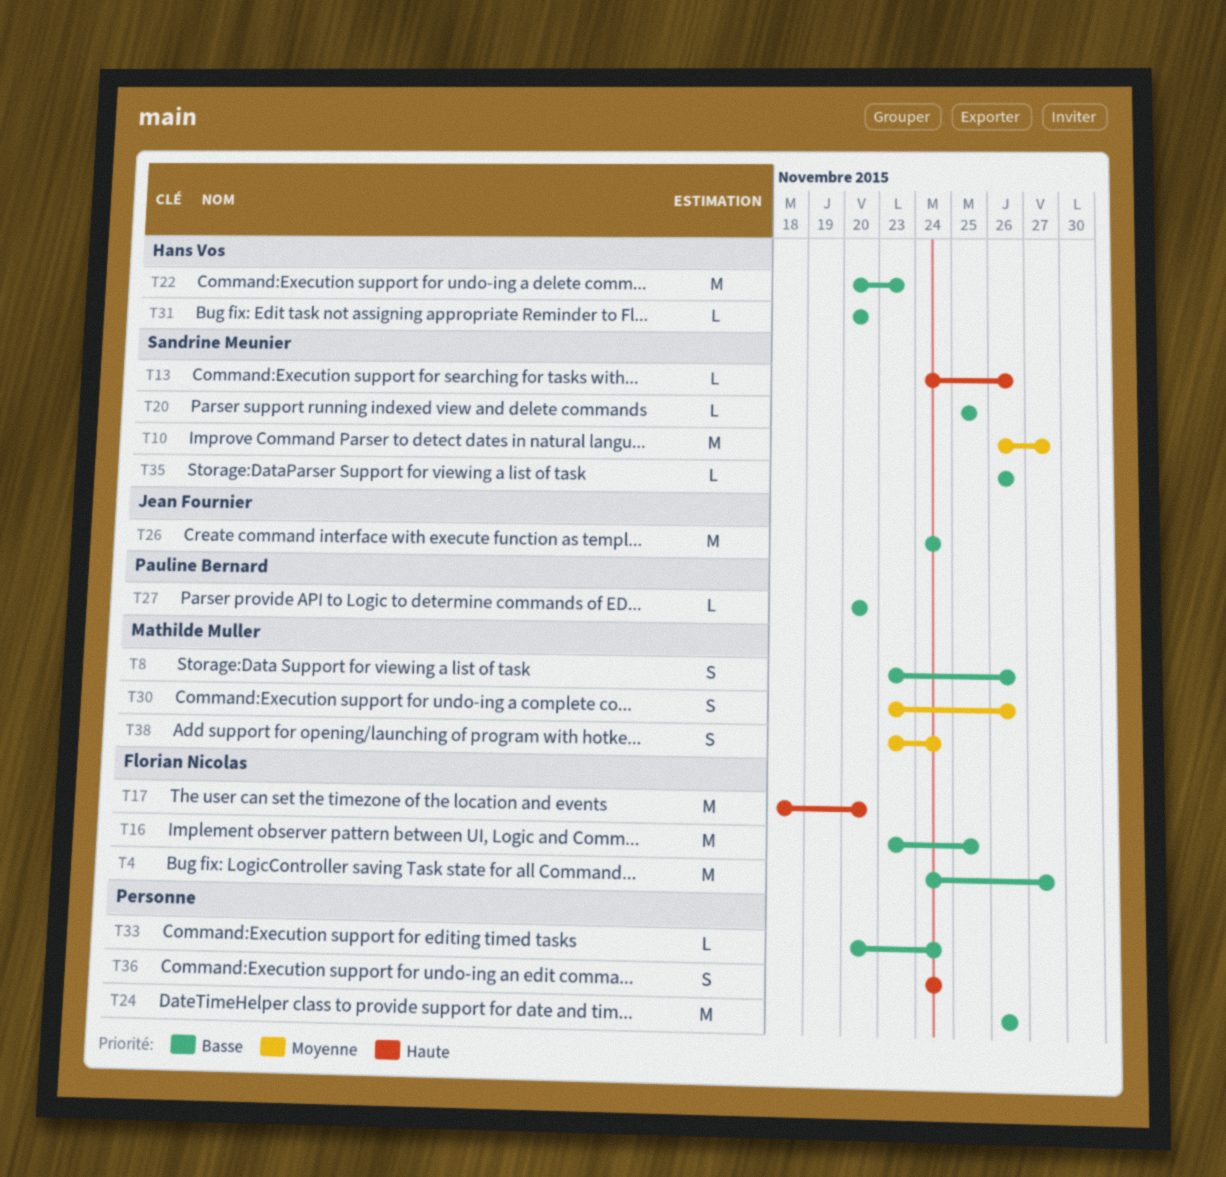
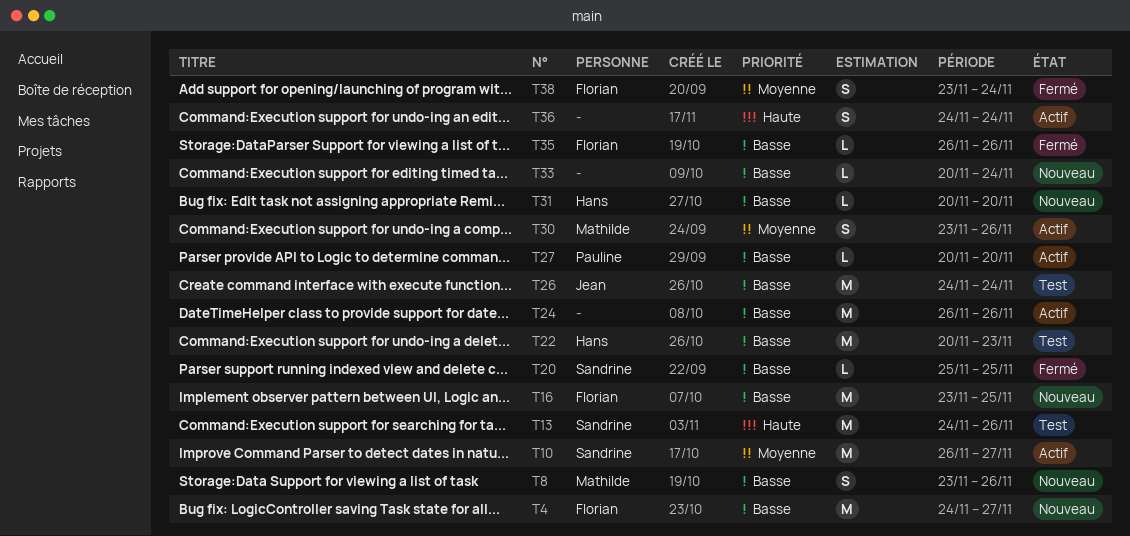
T13, estimate: L -> M
T17: present -> none
T35, owner: Sandrine Meunier -> Florian Nicolas
T38, owner: Mathilde Muller -> Florian Nicolas

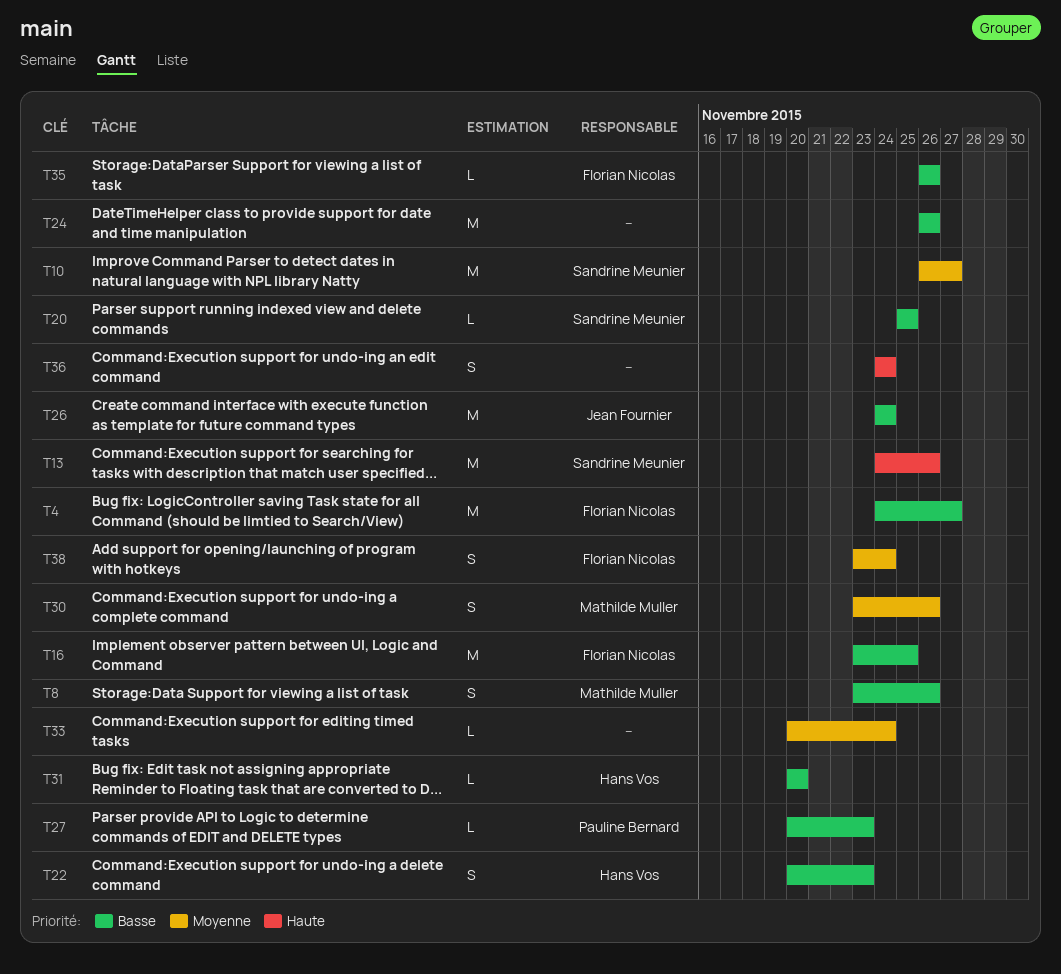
T22, estimate: M -> S
T27, due: Nov 20 -> Nov 23
T33, priority: Basse -> Moyenne

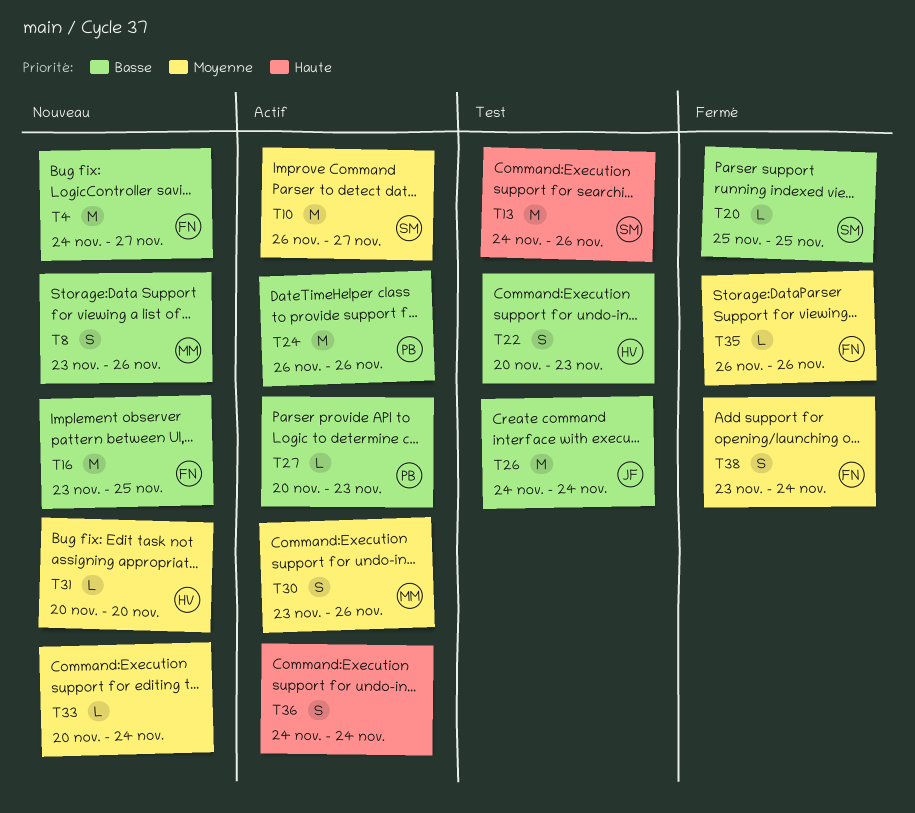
T24, owner: none -> Pauline Bernard
T31, priority: Basse -> Moyenne
T35, priority: Basse -> Moyenne

